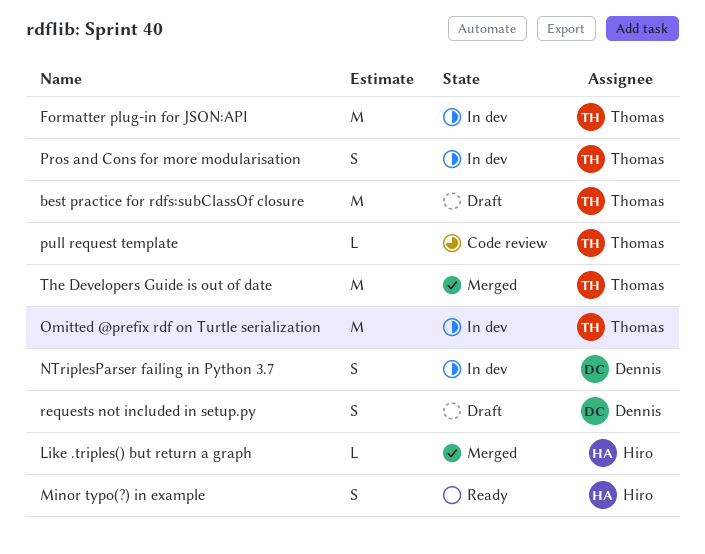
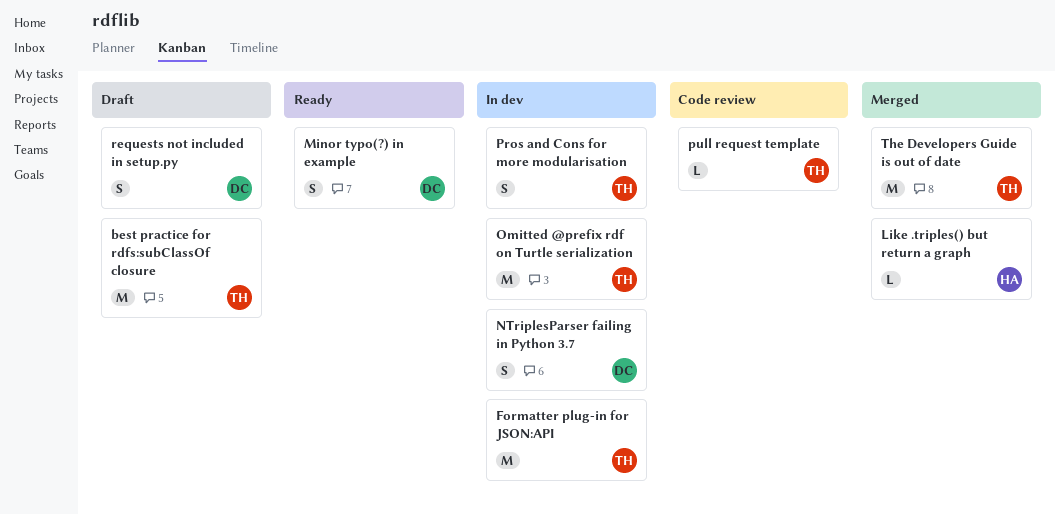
Minor typo(?) in example, owner: Hiro -> Dennis

